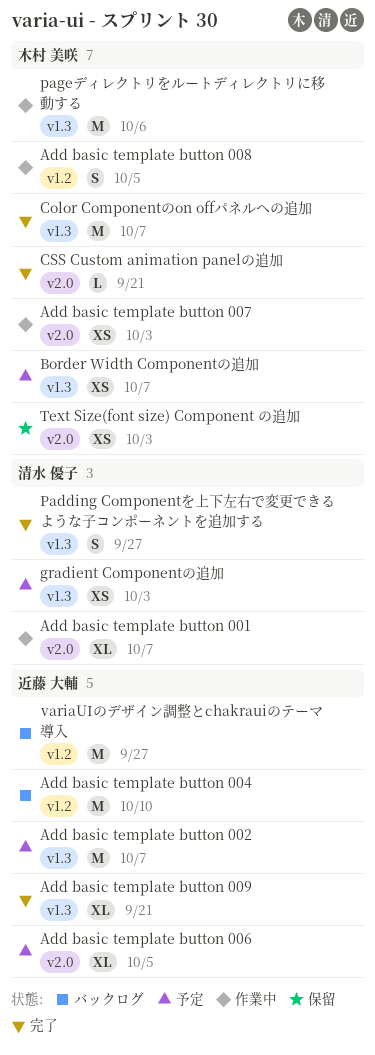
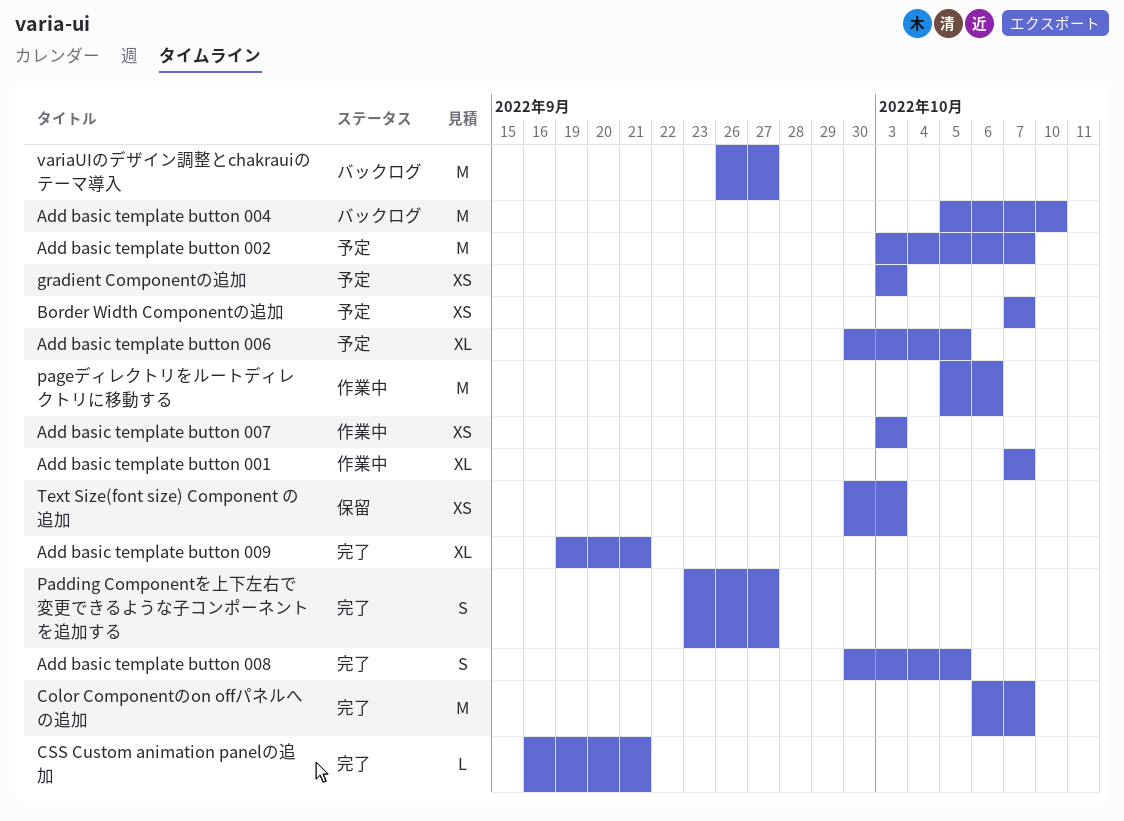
Add basic template button 008, status: 作業中 -> 完了

